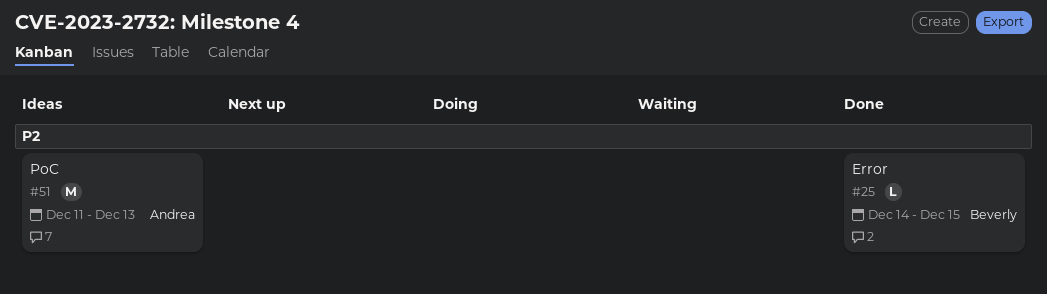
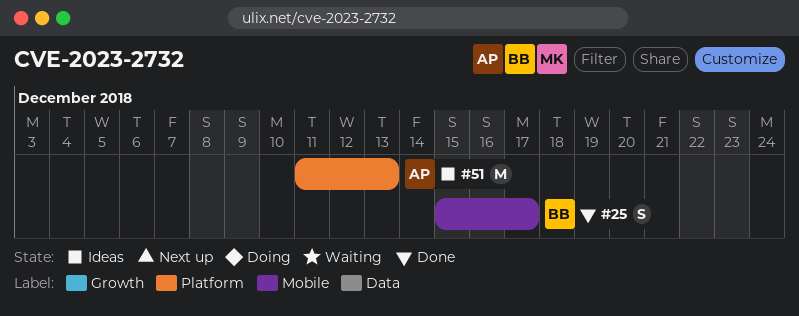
#25, estimate: L -> S
#25, start: Dec 14 -> Dec 15
#25, due: Dec 15 -> Dec 17

